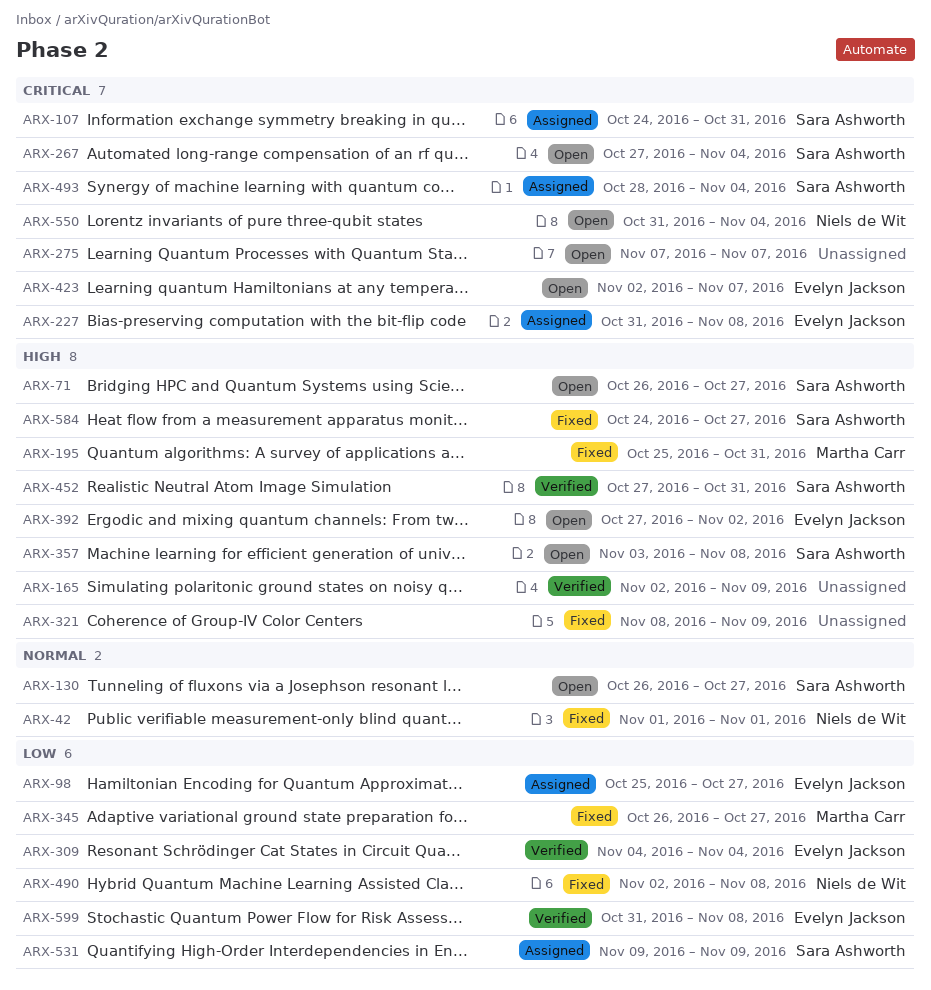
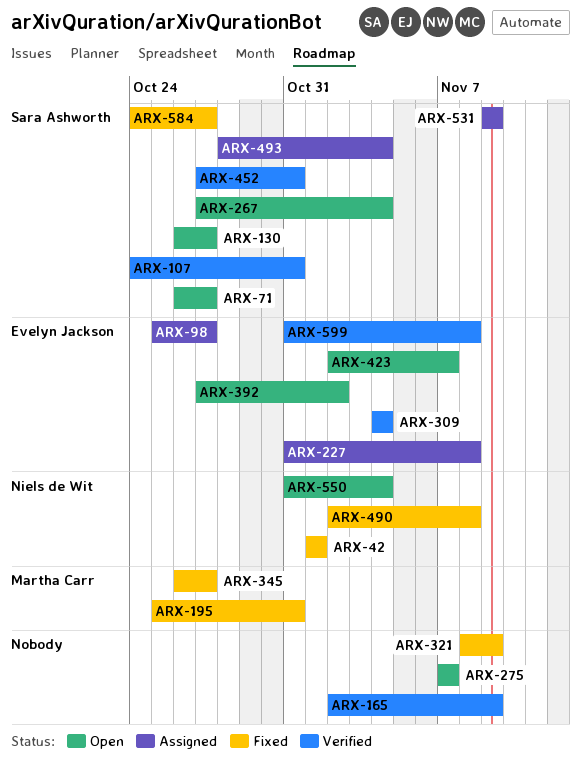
ARX-107, status: Assigned -> Verified
ARX-357: present -> none

